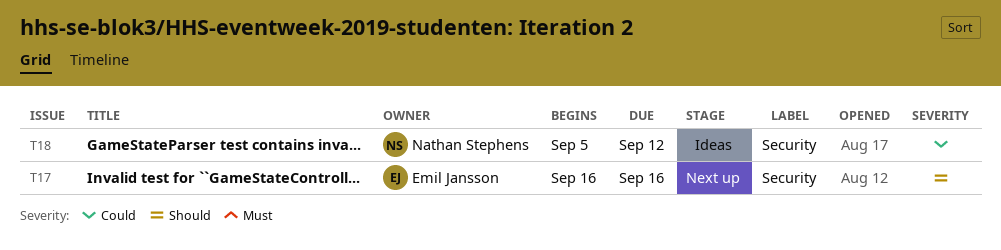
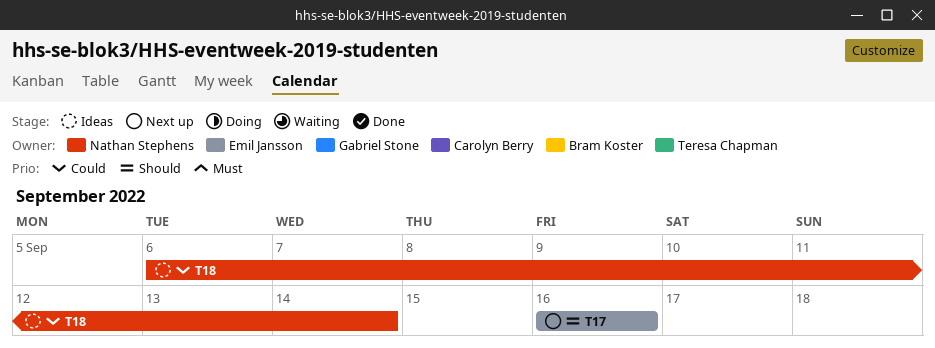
T18, start: Sep 5 -> Sep 6
T18, due: Sep 12 -> Sep 14

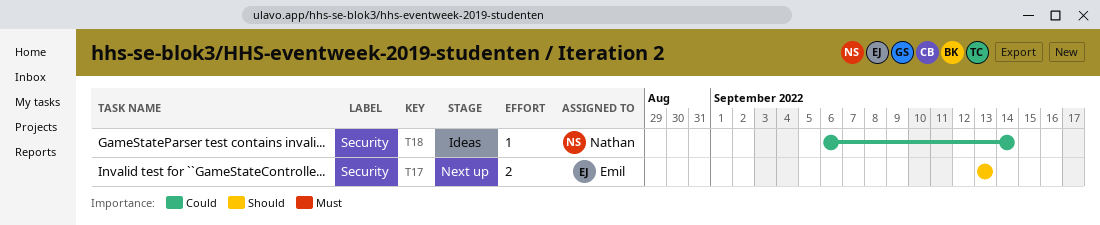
T17, start: Sep 16 -> Sep 13
T17, due: Sep 16 -> Sep 13

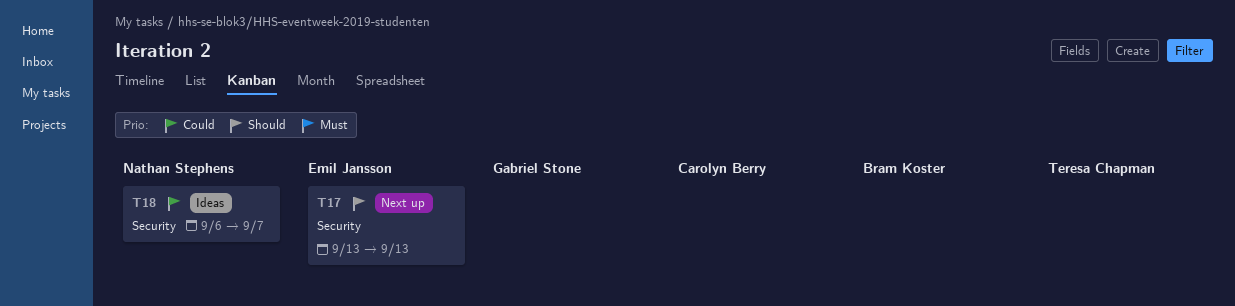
T18, due: Sep 14 -> Sep 7

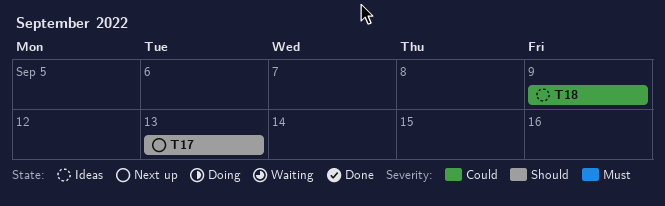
T18, start: Sep 6 -> Sep 9
T18, due: Sep 7 -> Sep 9

